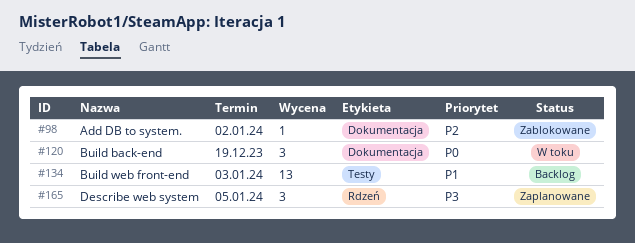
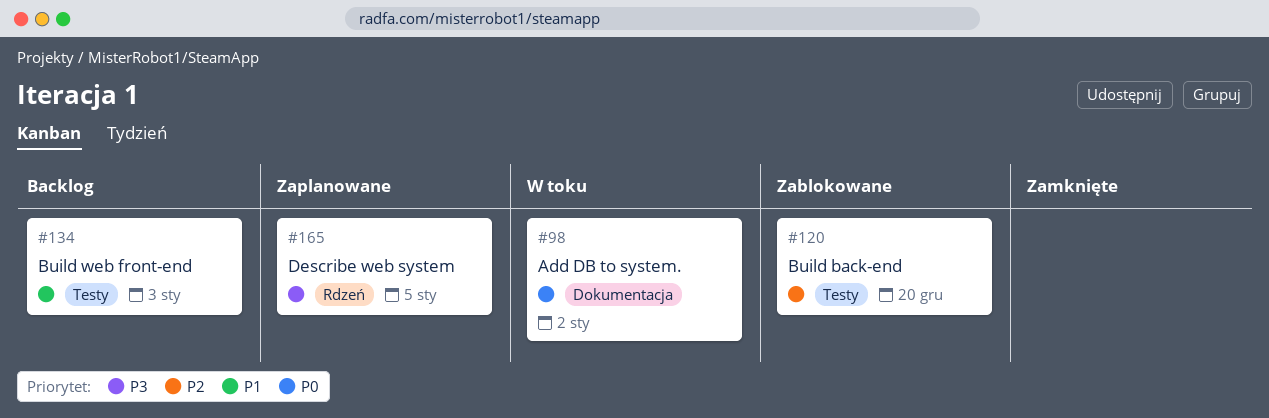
#98, status: Zablokowane -> W toku
#98, priority: P2 -> P0
#120, status: W toku -> Zablokowane
#120, priority: P0 -> P2
#120, label: Dokumentacja -> Testy
#120, due: Dec 19 -> Dec 20

